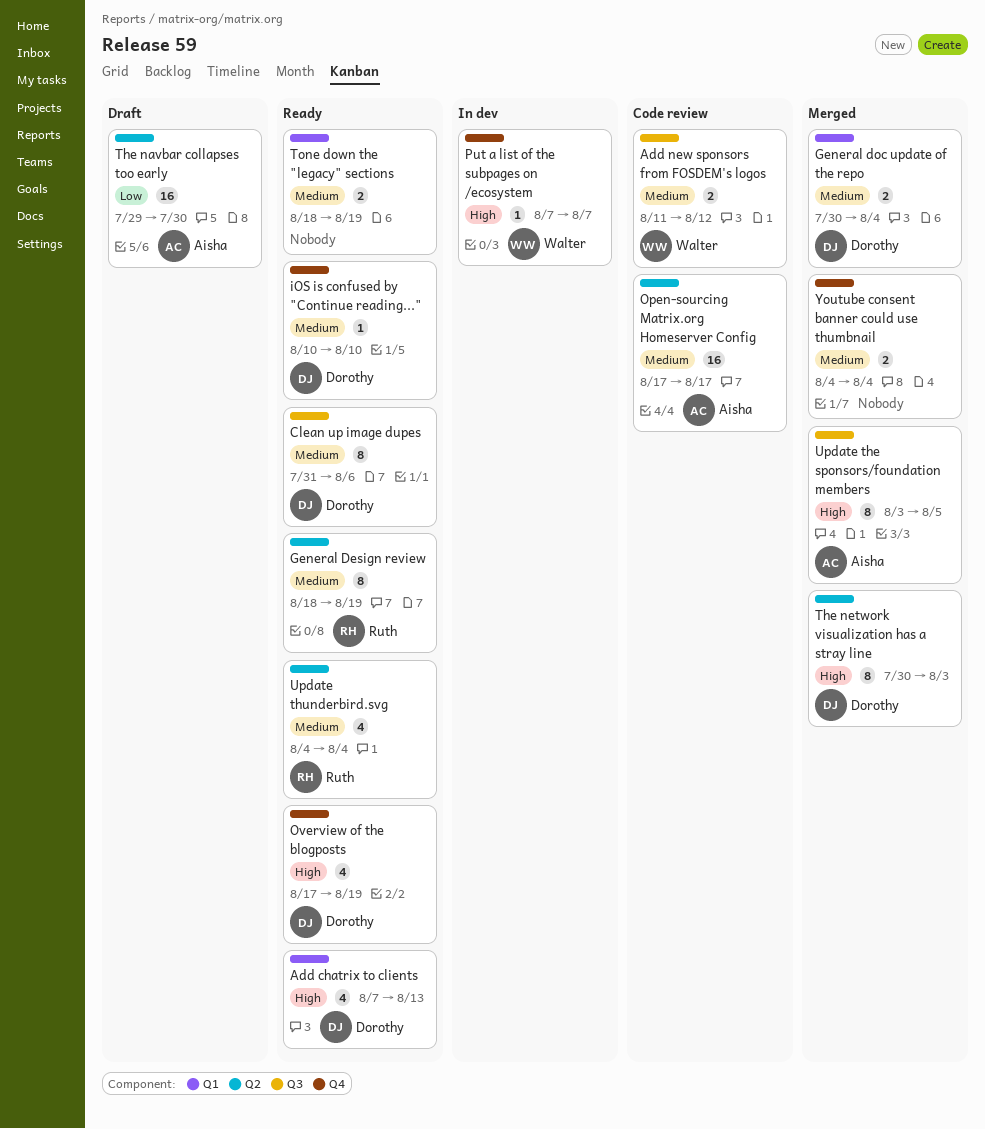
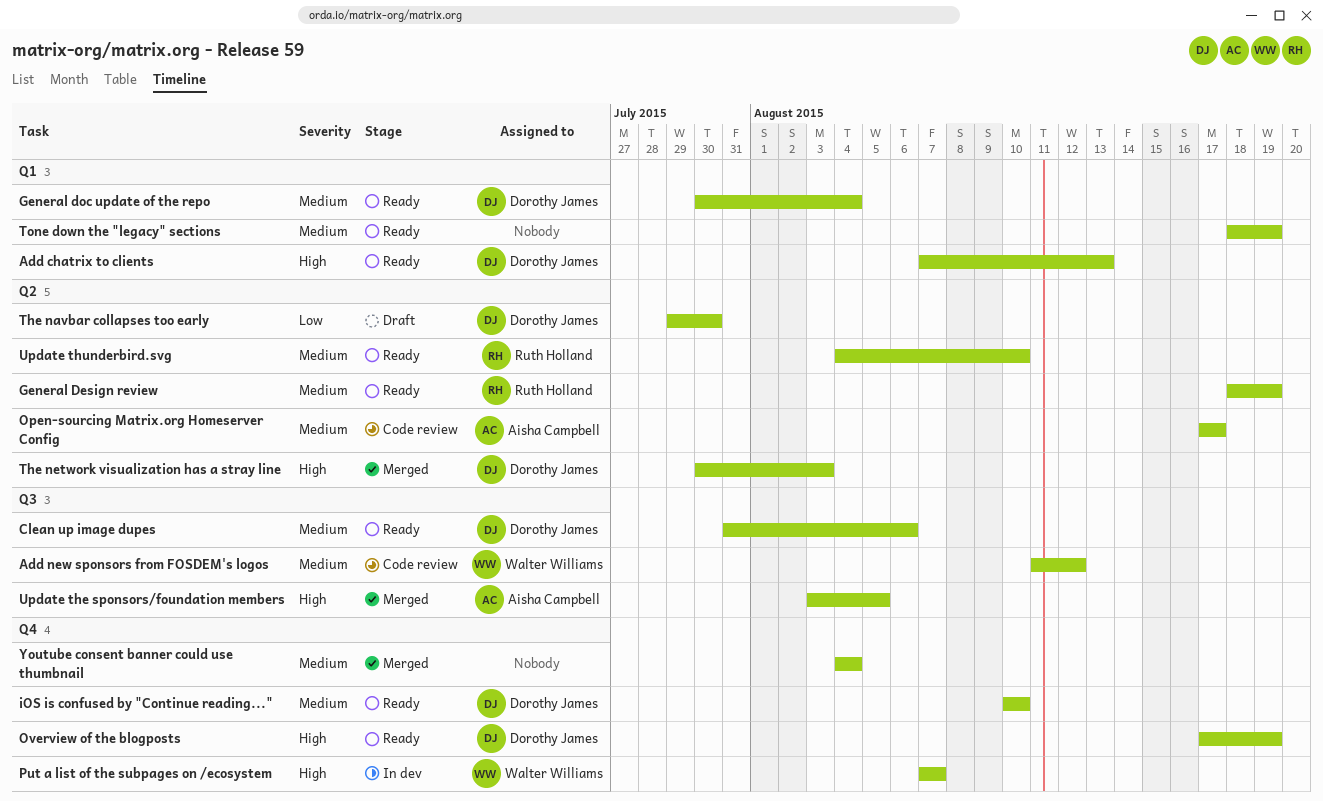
General doc update of the repo, status: Merged -> Ready
The navbar collapses too early, owner: Aisha Campbell -> Dorothy James
Update thunderbird.svg, due: Aug 4 -> Aug 10

